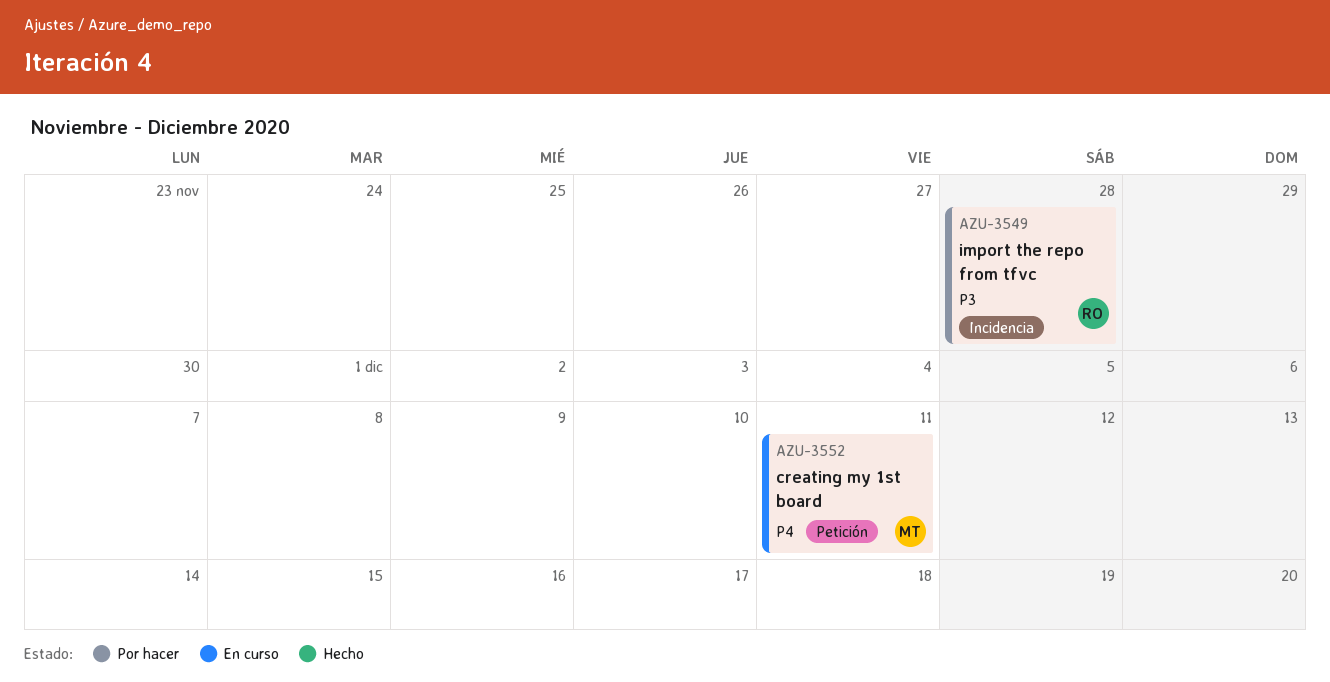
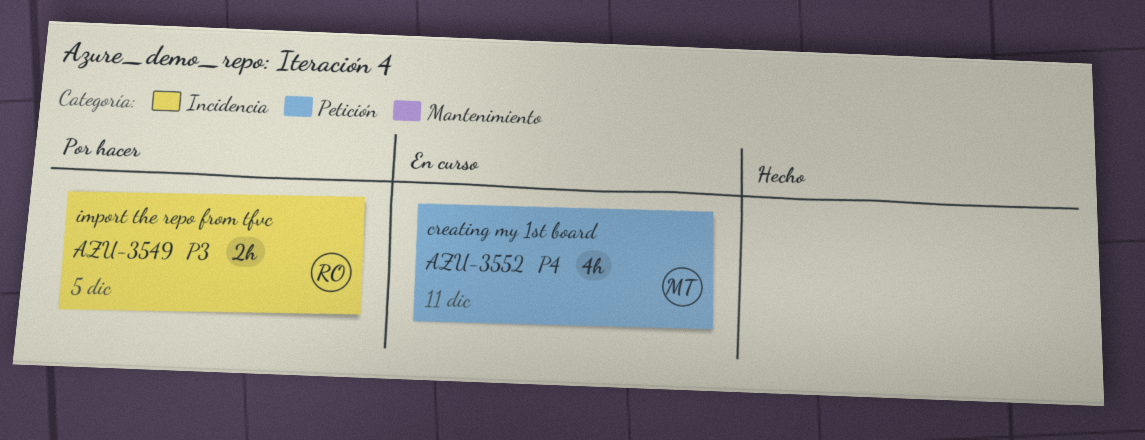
AZU-3549, due: Nov 28 -> Dec 5

